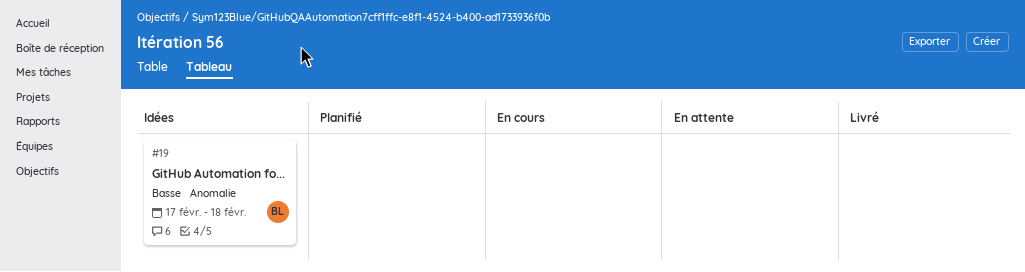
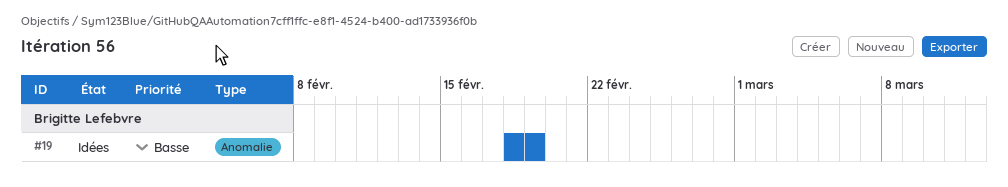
#19, start: Feb 17 -> Feb 18
#19, due: Feb 18 -> Feb 19

